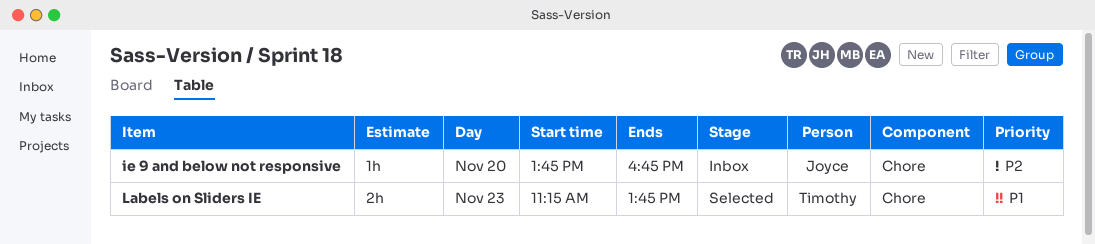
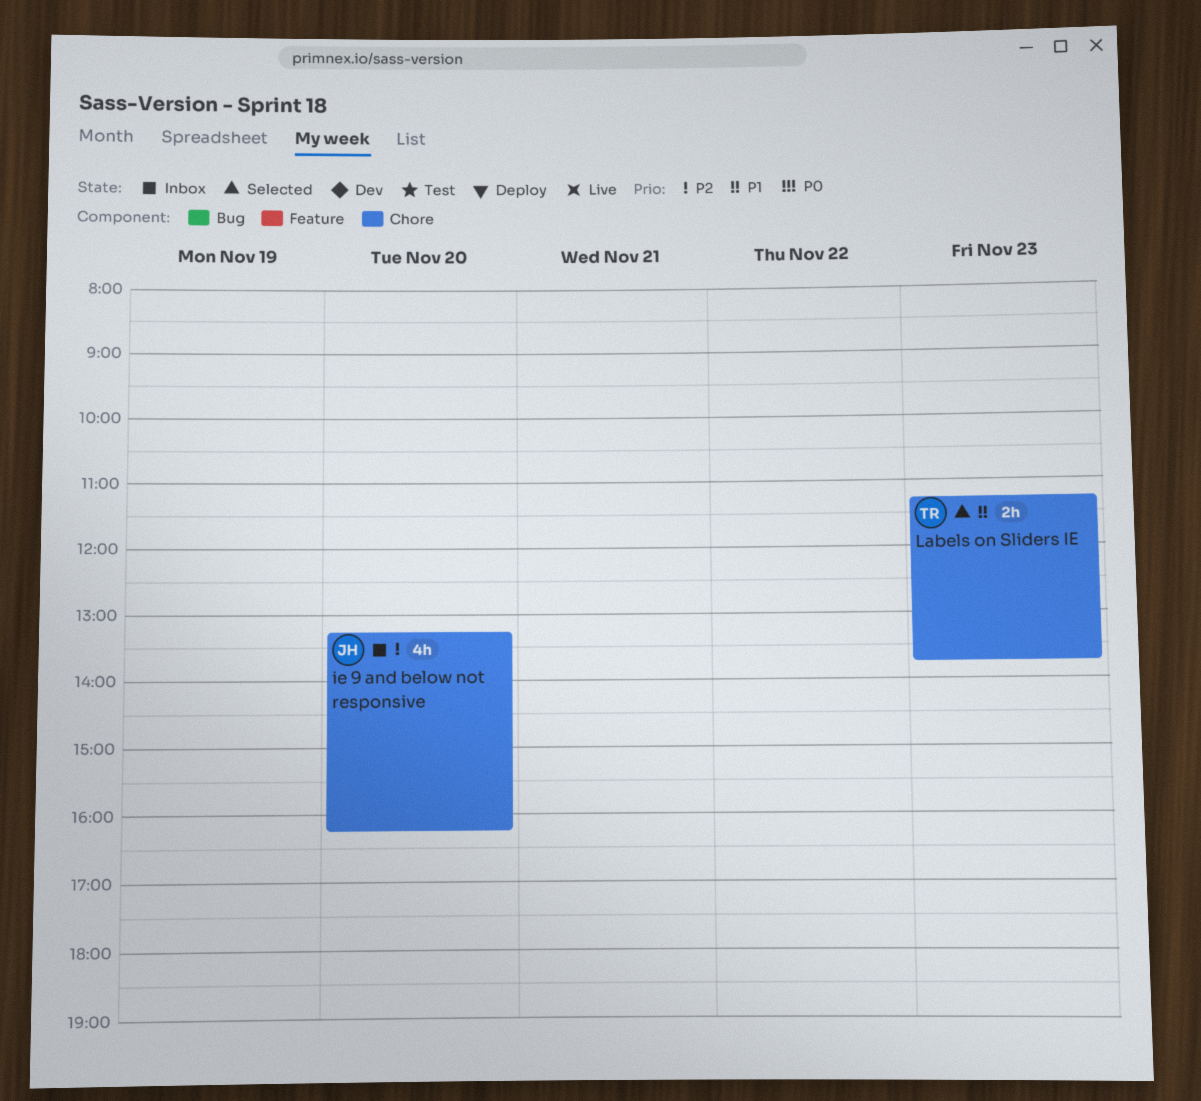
ie 9 and below not responsive, estimate: 1h -> 4h
ie 9 and below not responsive, begins: 13:45 -> 13:15
ie 9 and below not responsive, ends: 16:45 -> 16:15

